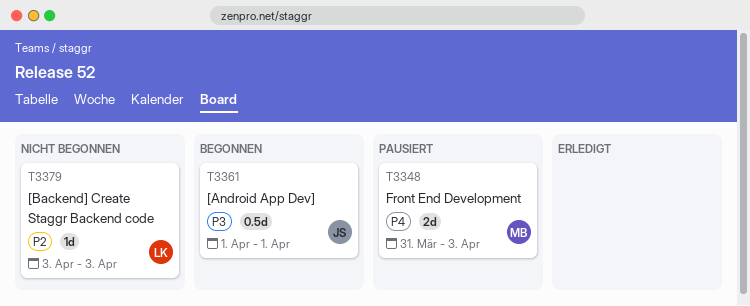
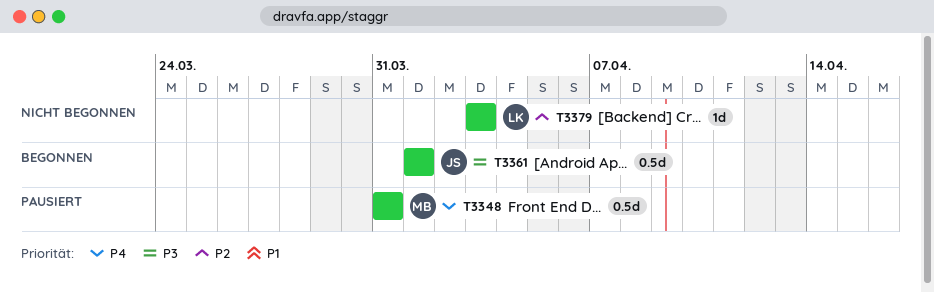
T3348, estimate: 2d -> 0.5d
T3348, due: Apr 3 -> Mar 31

